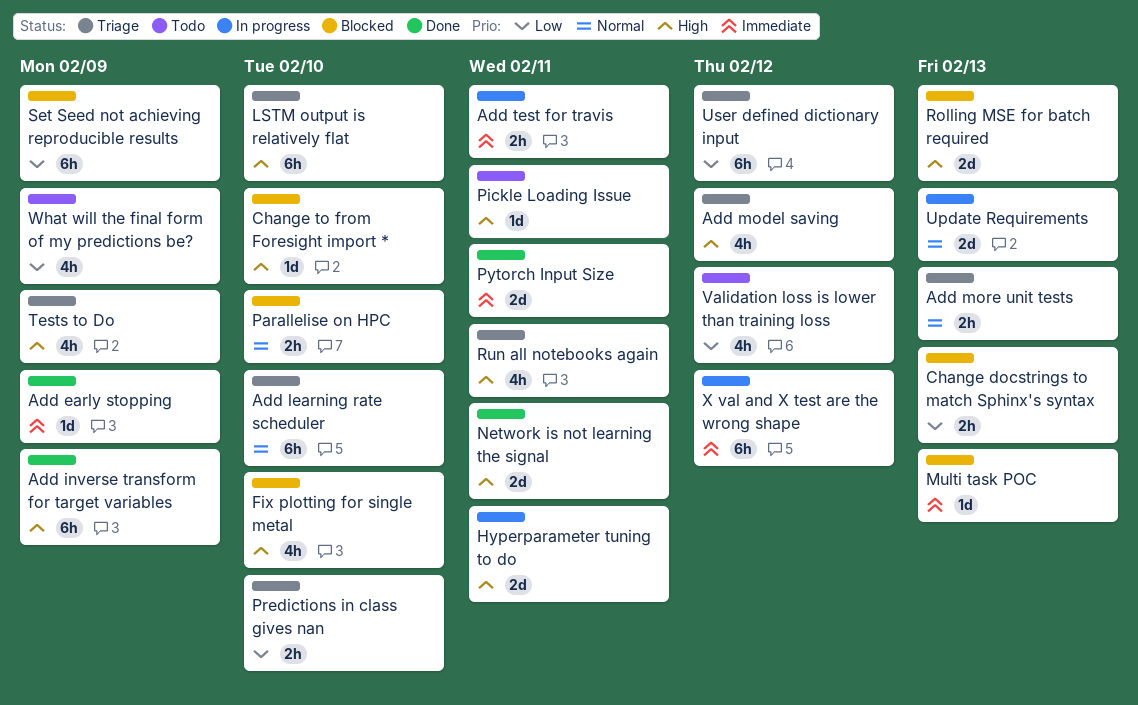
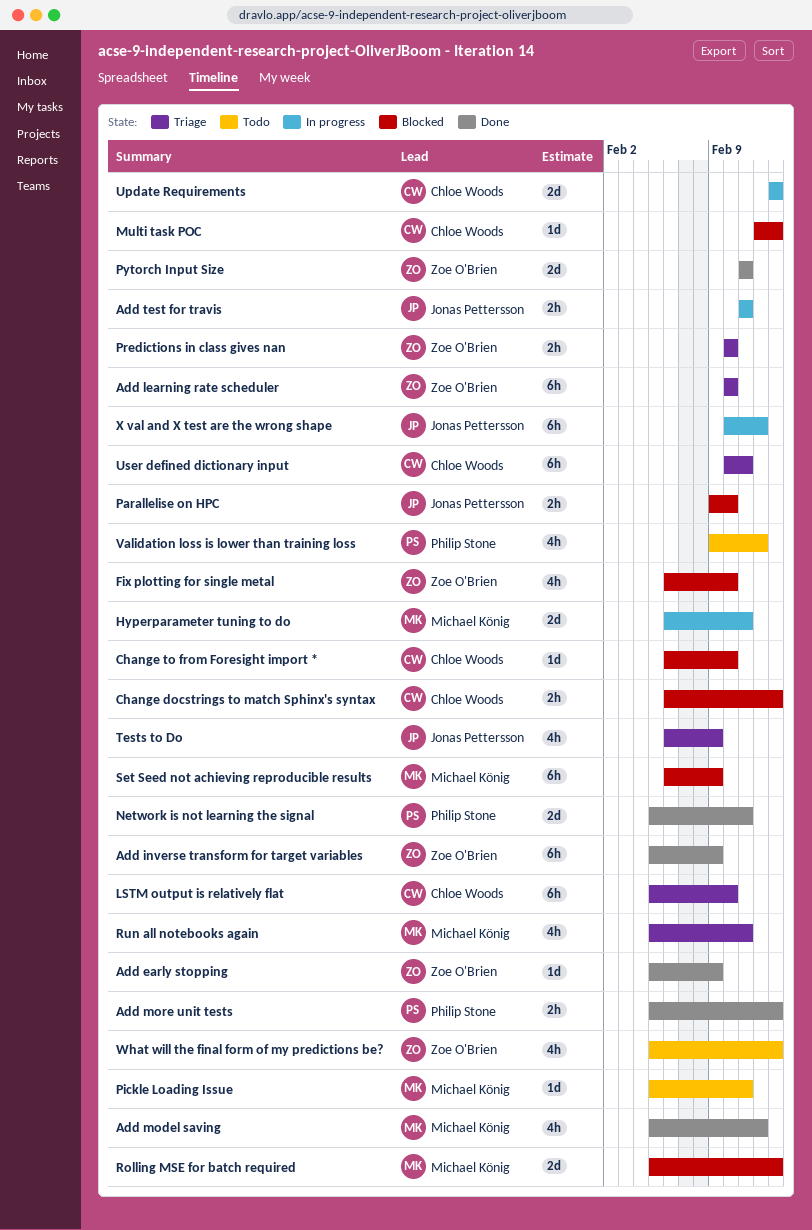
Add model saving, status: Triage -> Done
Add more unit tests, status: Triage -> Done
User defined dictionary input, due: Feb 12 -> Feb 11
What will the final form of my predictions be?, due: Feb 9 -> Feb 13

